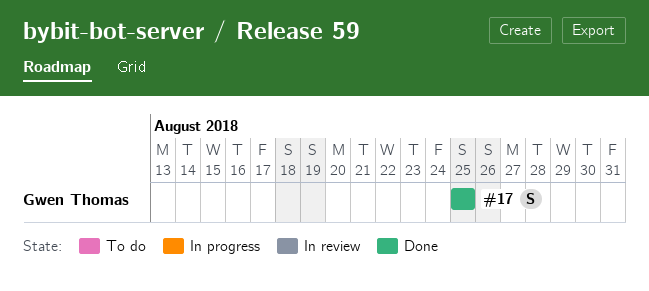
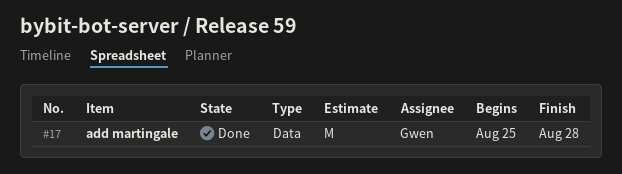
#17, estimate: S -> M
#17, due: Aug 25 -> Aug 28

